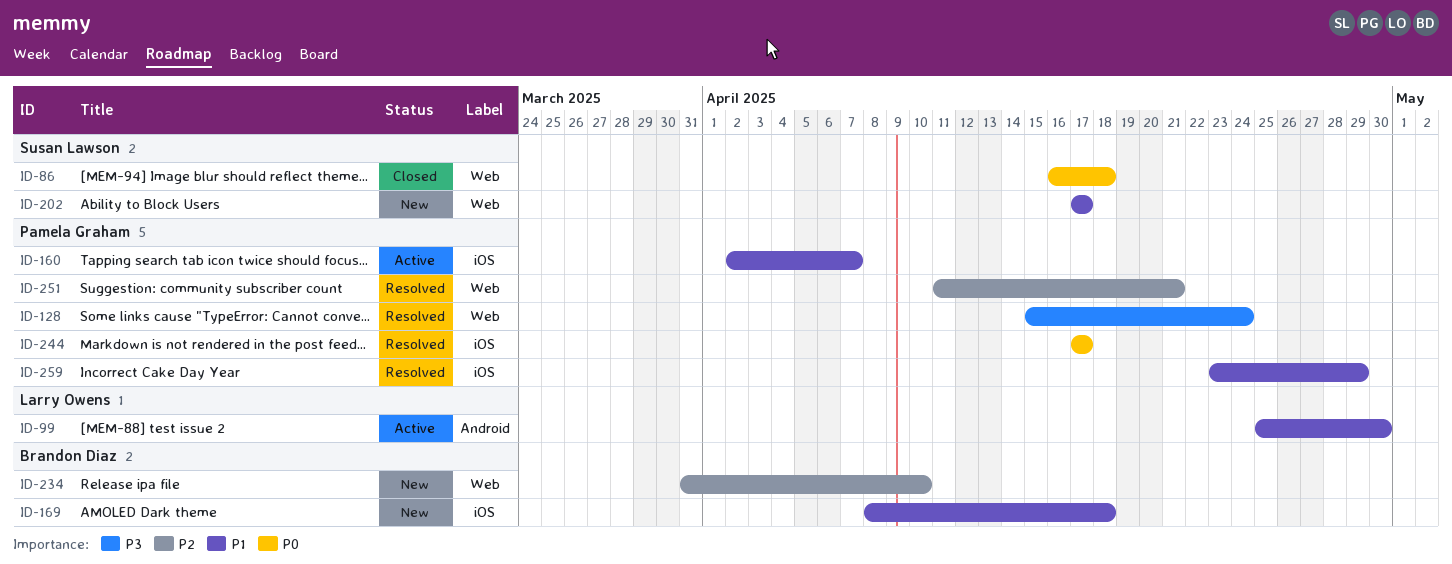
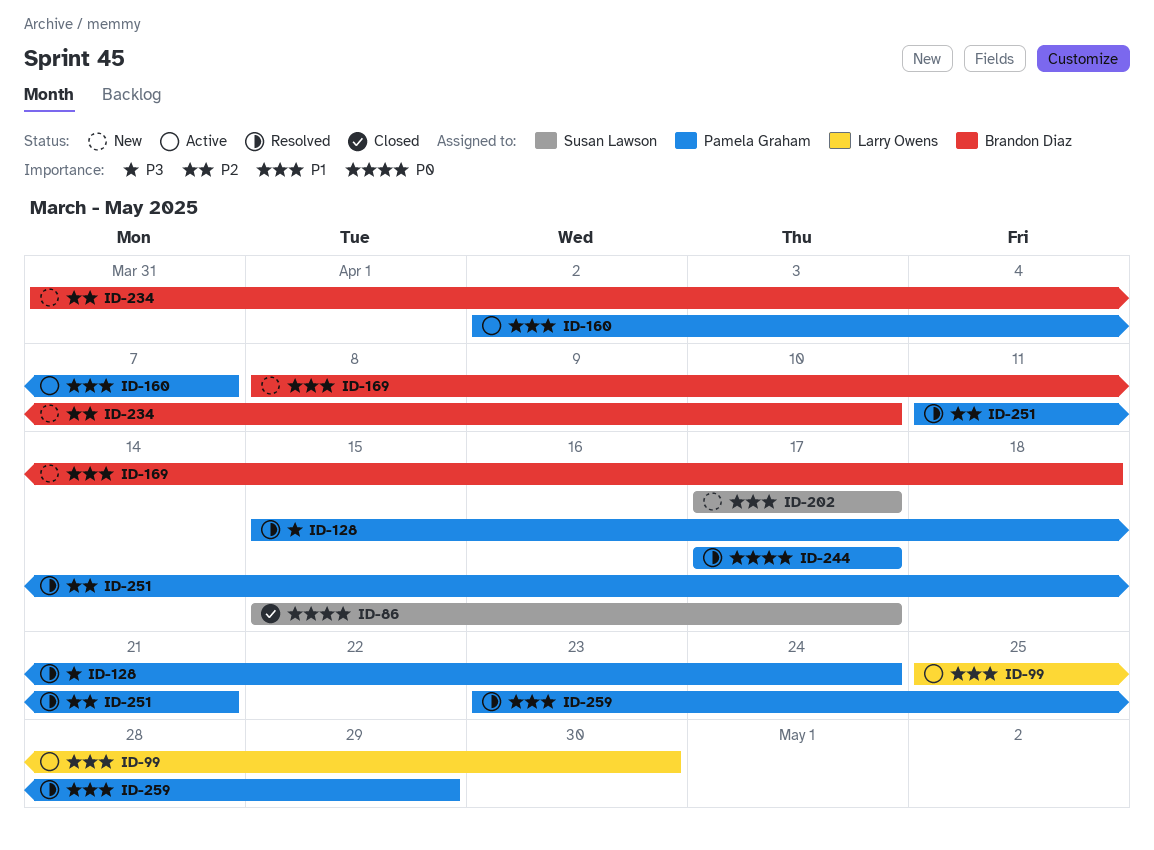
ID-86, start: Apr 16 -> Apr 15
ID-86, due: Apr 18 -> Apr 17

